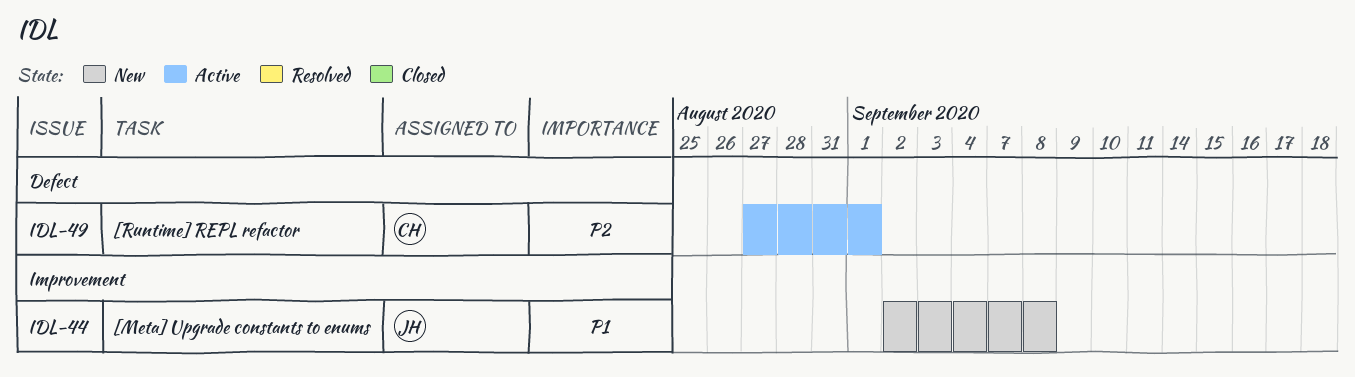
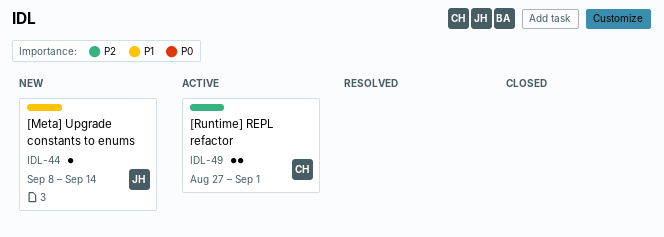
IDL-44, start: Sep 2 -> Sep 8
IDL-44, due: Sep 8 -> Sep 14

